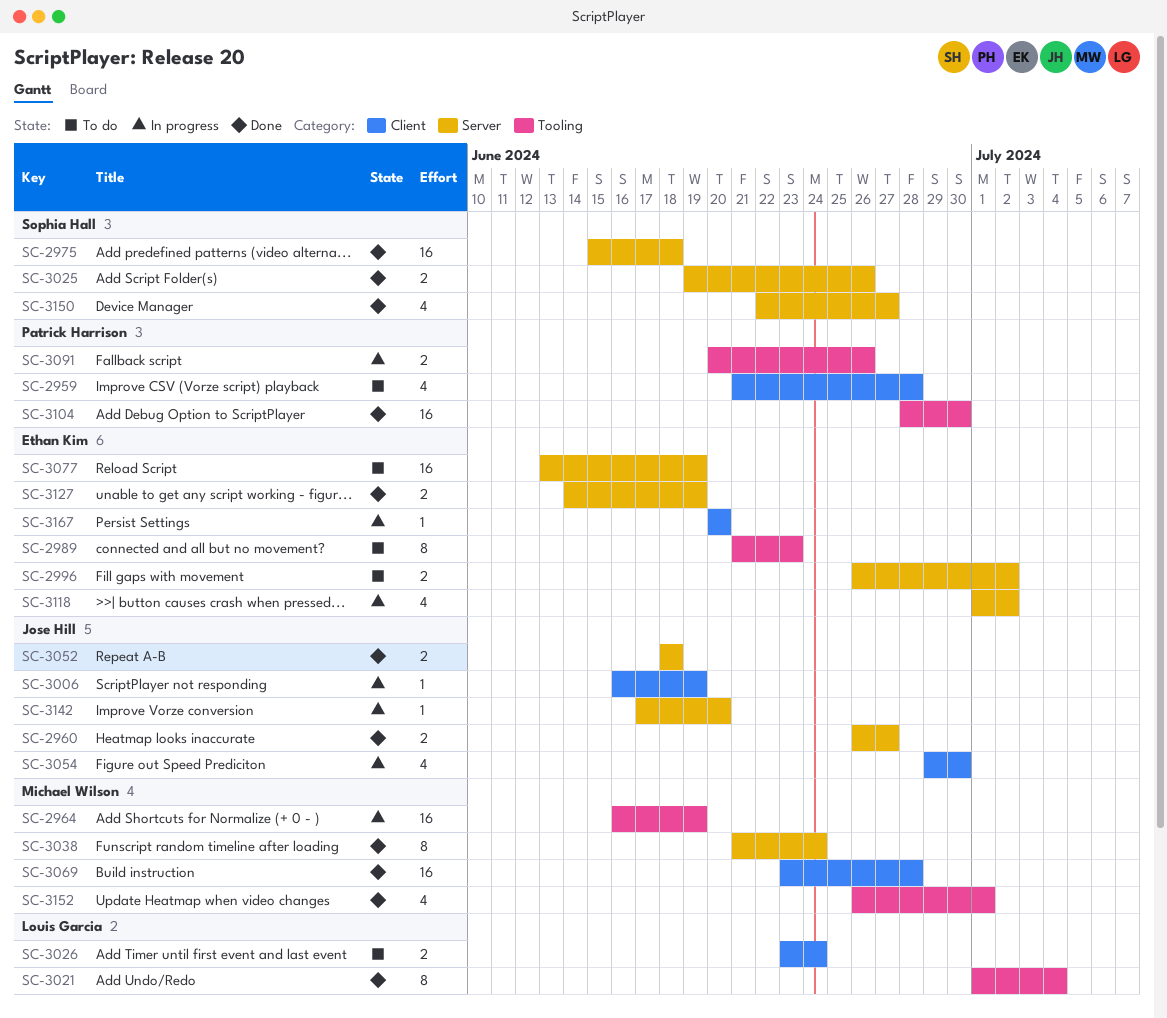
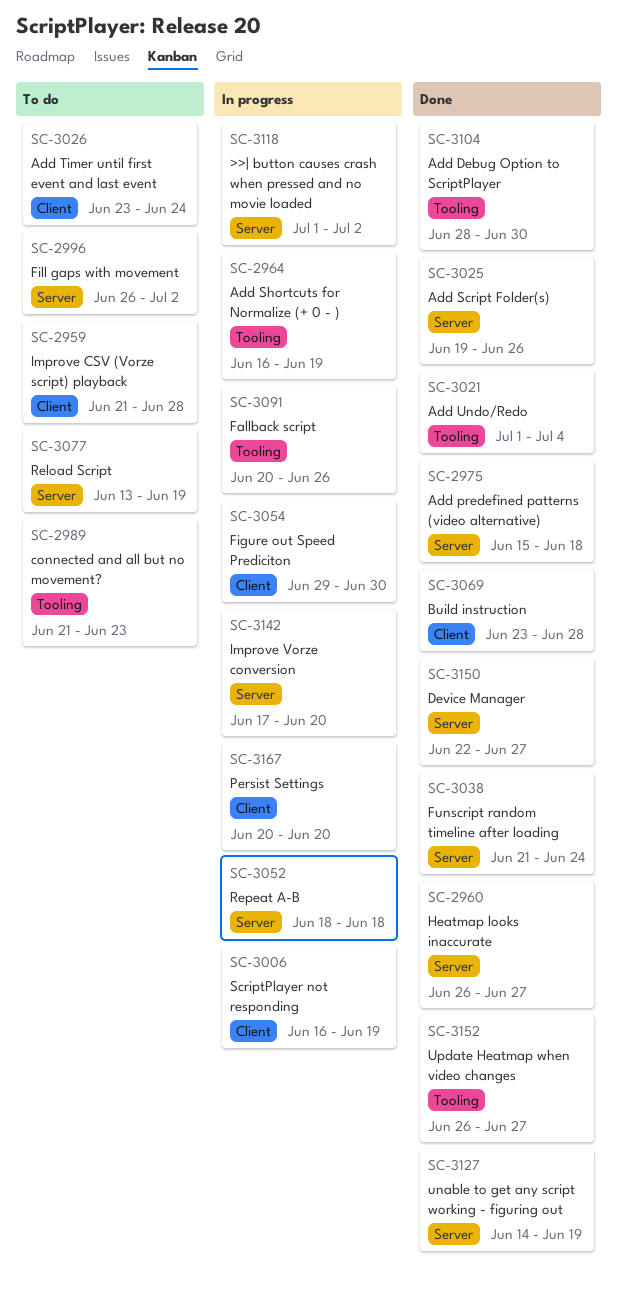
SC-3052, status: Done -> In progress
SC-3152, due: Jul 1 -> Jun 27

